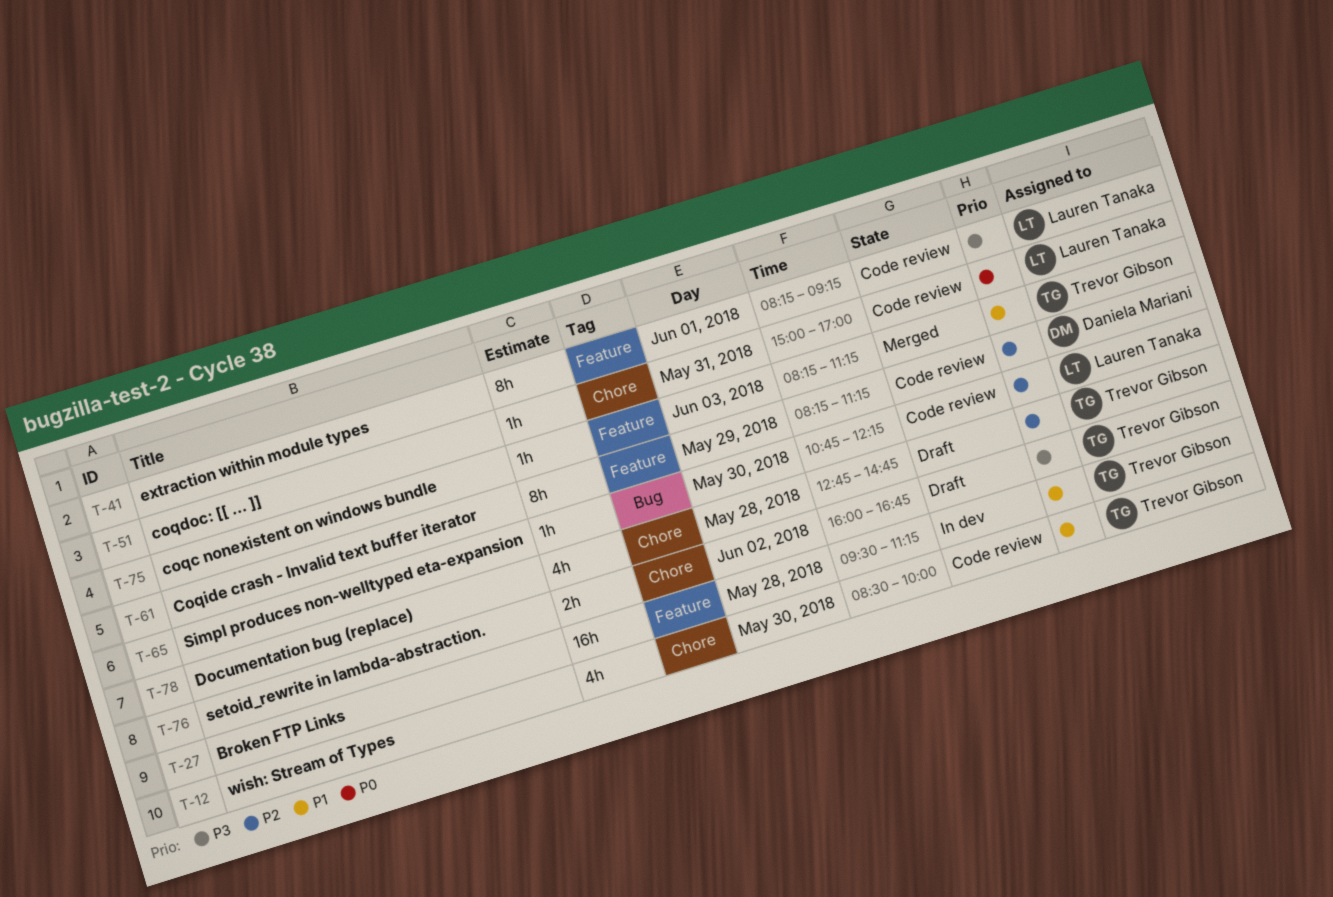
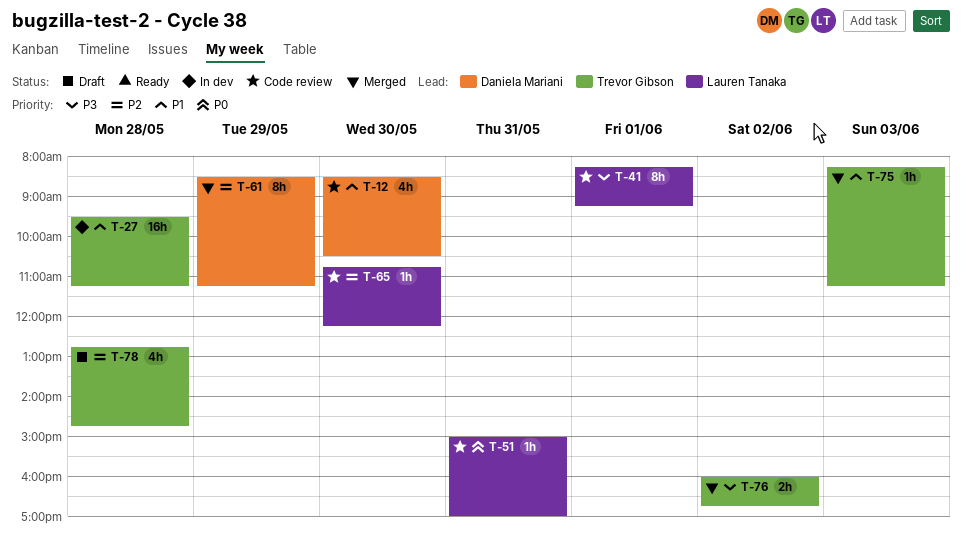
T-12, owner: Trevor Gibson -> Daniela Mariani
T-12, ends: 10:00 -> 10:30
T-61, status: Code review -> Merged
T-61, begins: 08:15 -> 08:30
T-76, status: Draft -> Merged

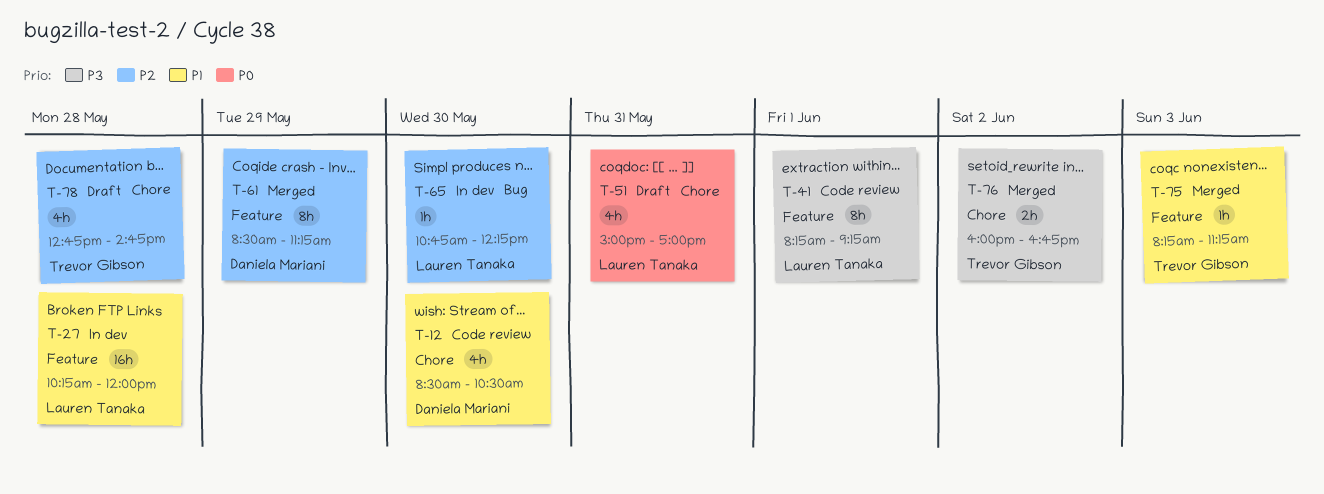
T-27, owner: Trevor Gibson -> Lauren Tanaka
T-27, begins: 09:30 -> 10:15
T-27, ends: 11:15 -> 12:00
T-51, status: Code review -> Draft
T-51, estimate: 1h -> 4h
T-65, status: Code review -> In dev

